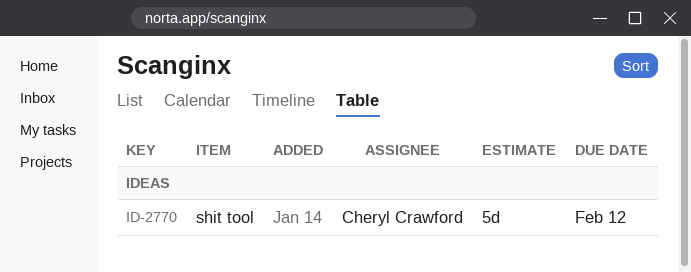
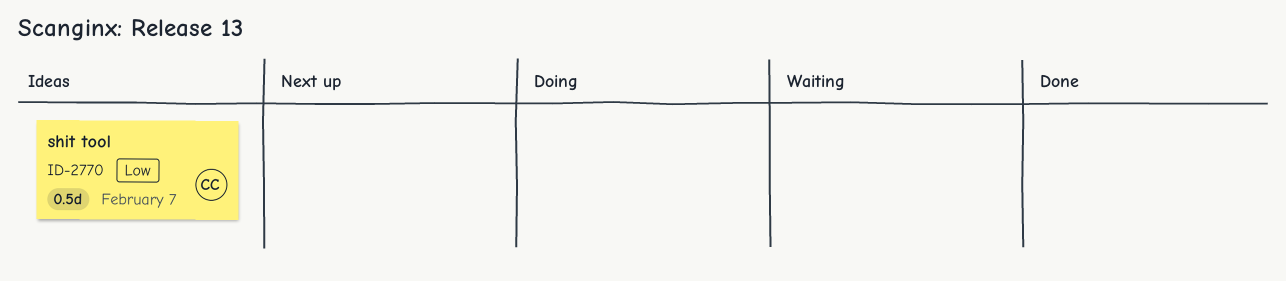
ID-2770, estimate: 5d -> 0.5d
ID-2770, due: Feb 12 -> Feb 7

